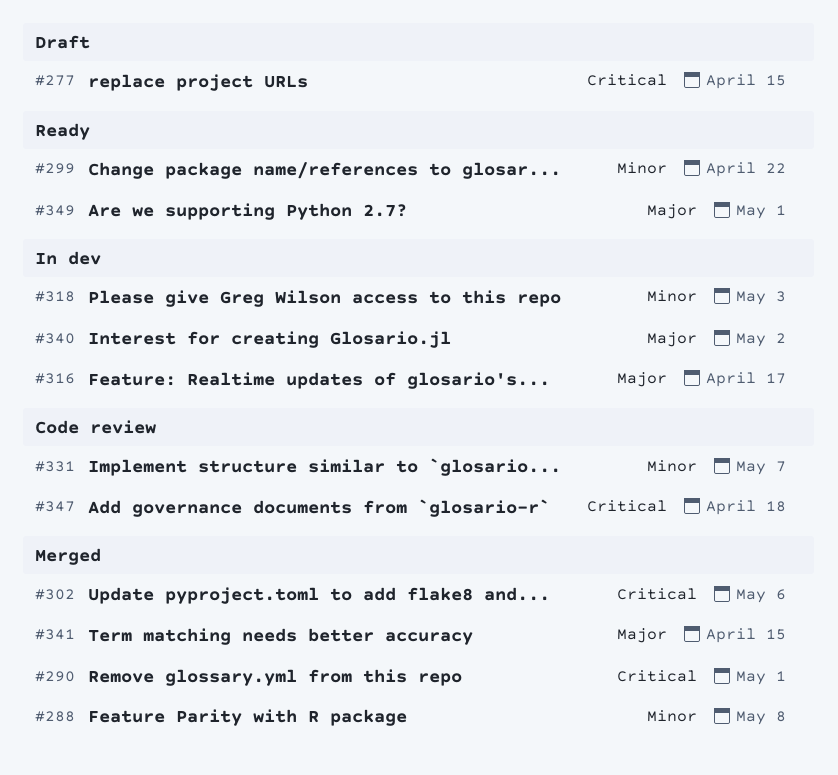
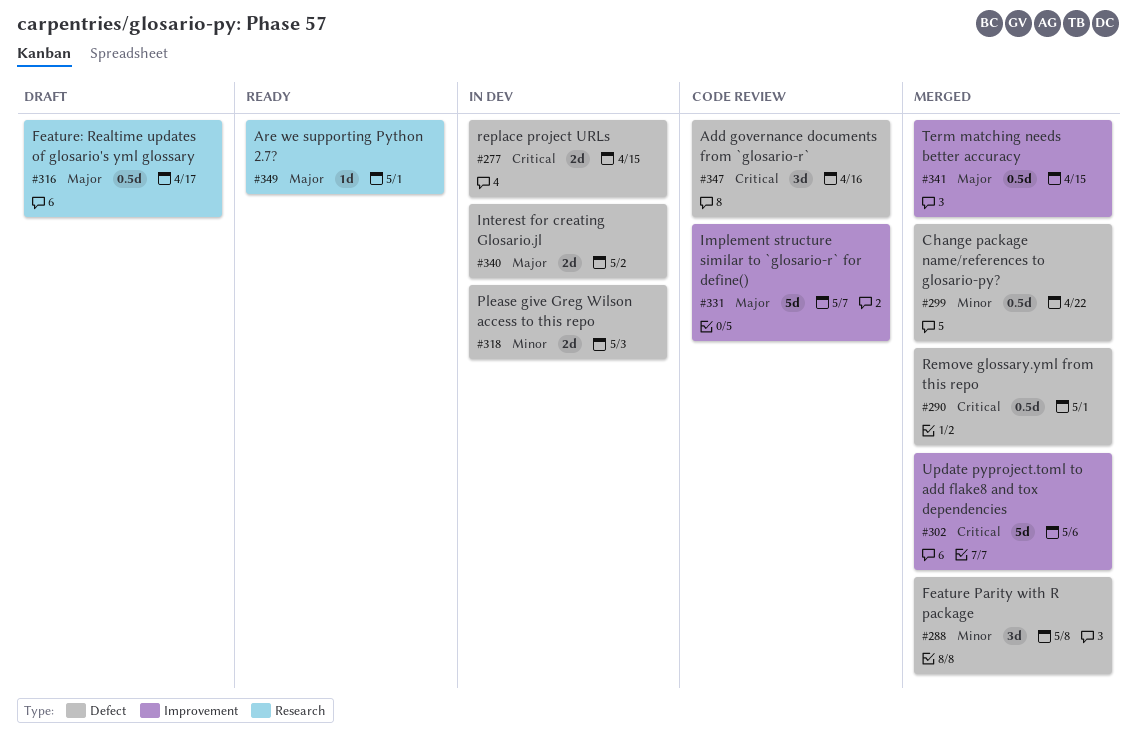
#277, status: Draft -> In dev
#299, status: Ready -> Merged
#316, status: In dev -> Draft
#331, priority: Minor -> Major
#347, due: Apr 18 -> Apr 16

